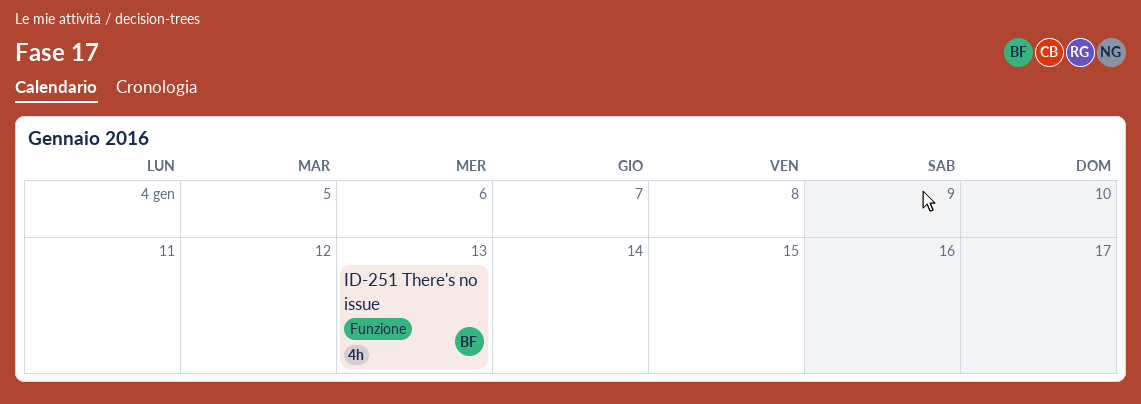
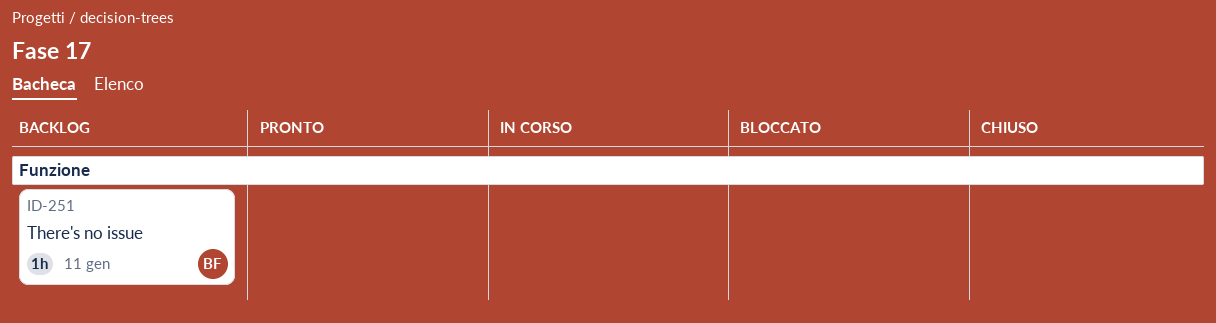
ID-251, estimate: 4h -> 1h
ID-251, due: Jan 13 -> Jan 11

